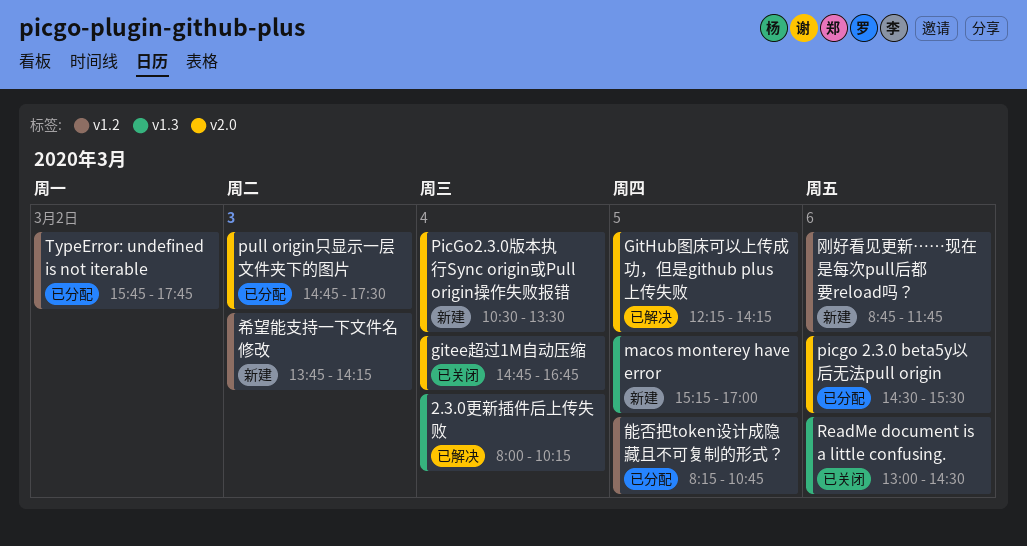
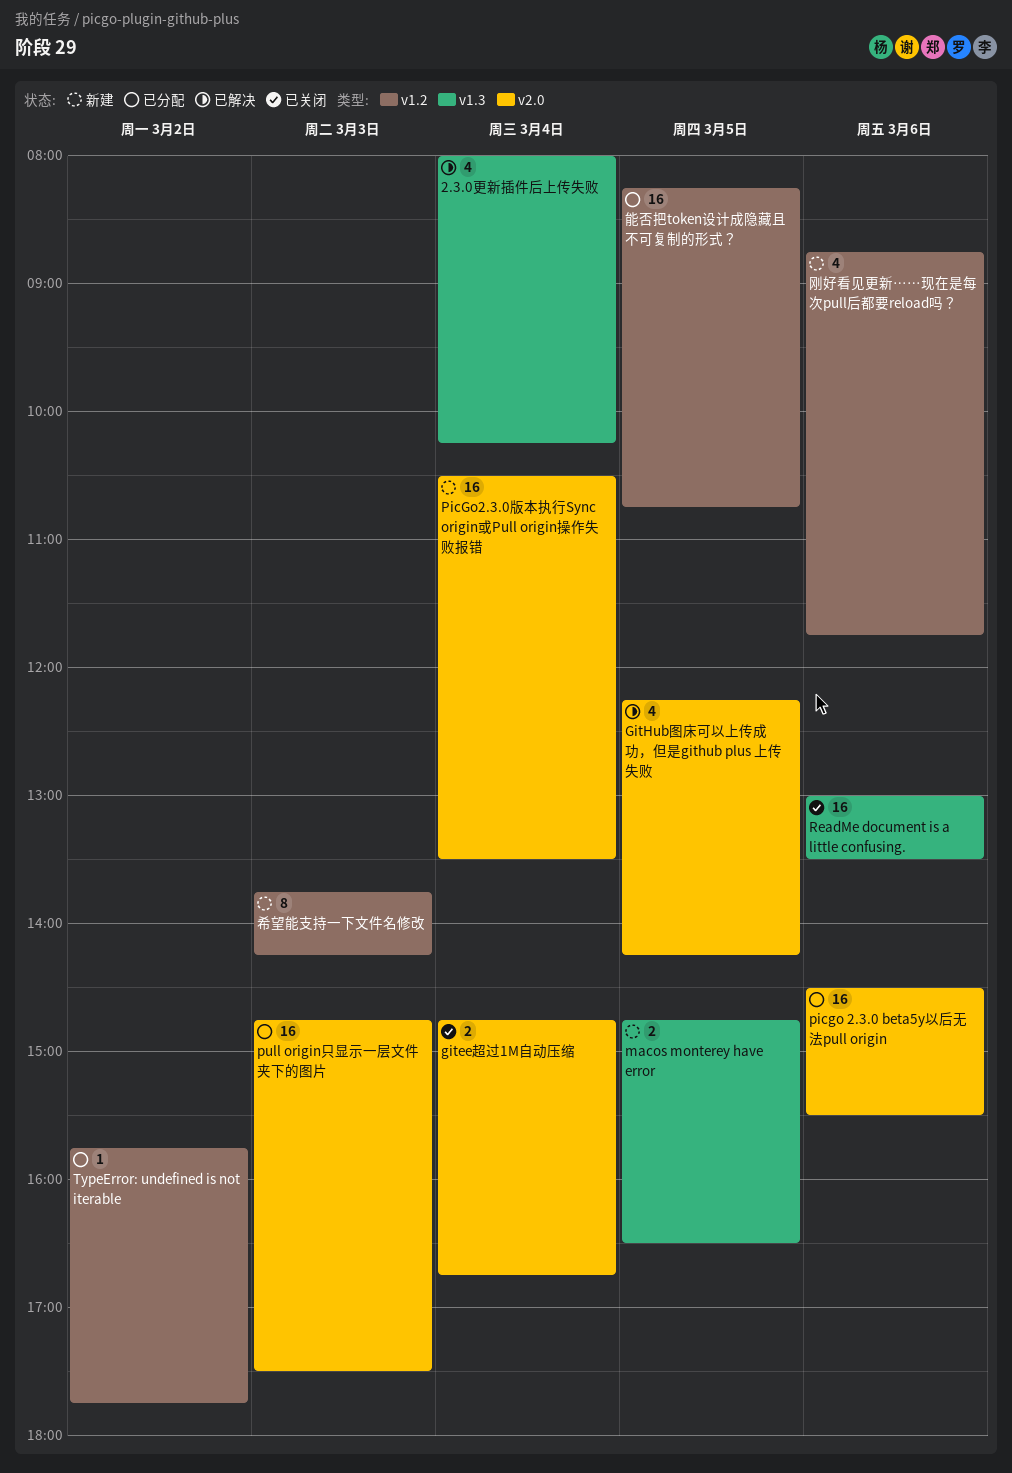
macos monterey have error, begins: 15:15 -> 14:45
macos monterey have error, ends: 17:00 -> 16:30
ReadMe document is a little confusing., ends: 14:30 -> 13:30

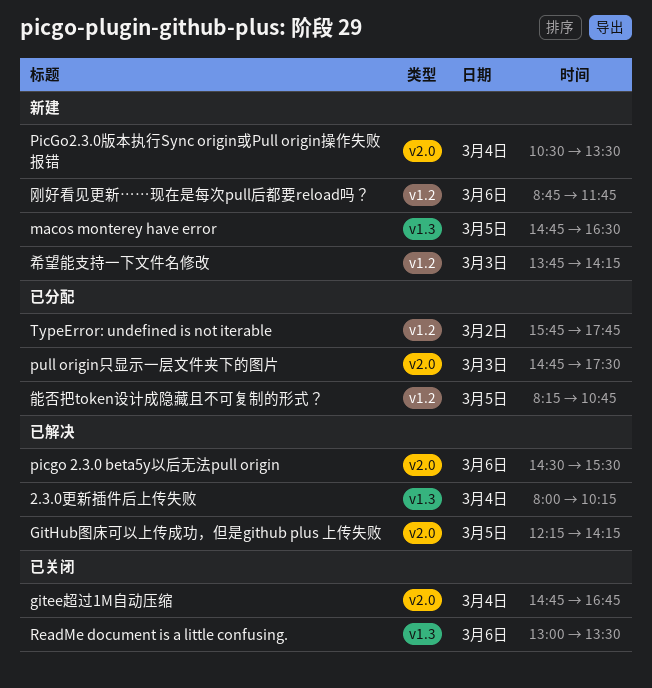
picgo 2.3.0 beta5y以后无法pull origin, status: 已分配 -> 已解决

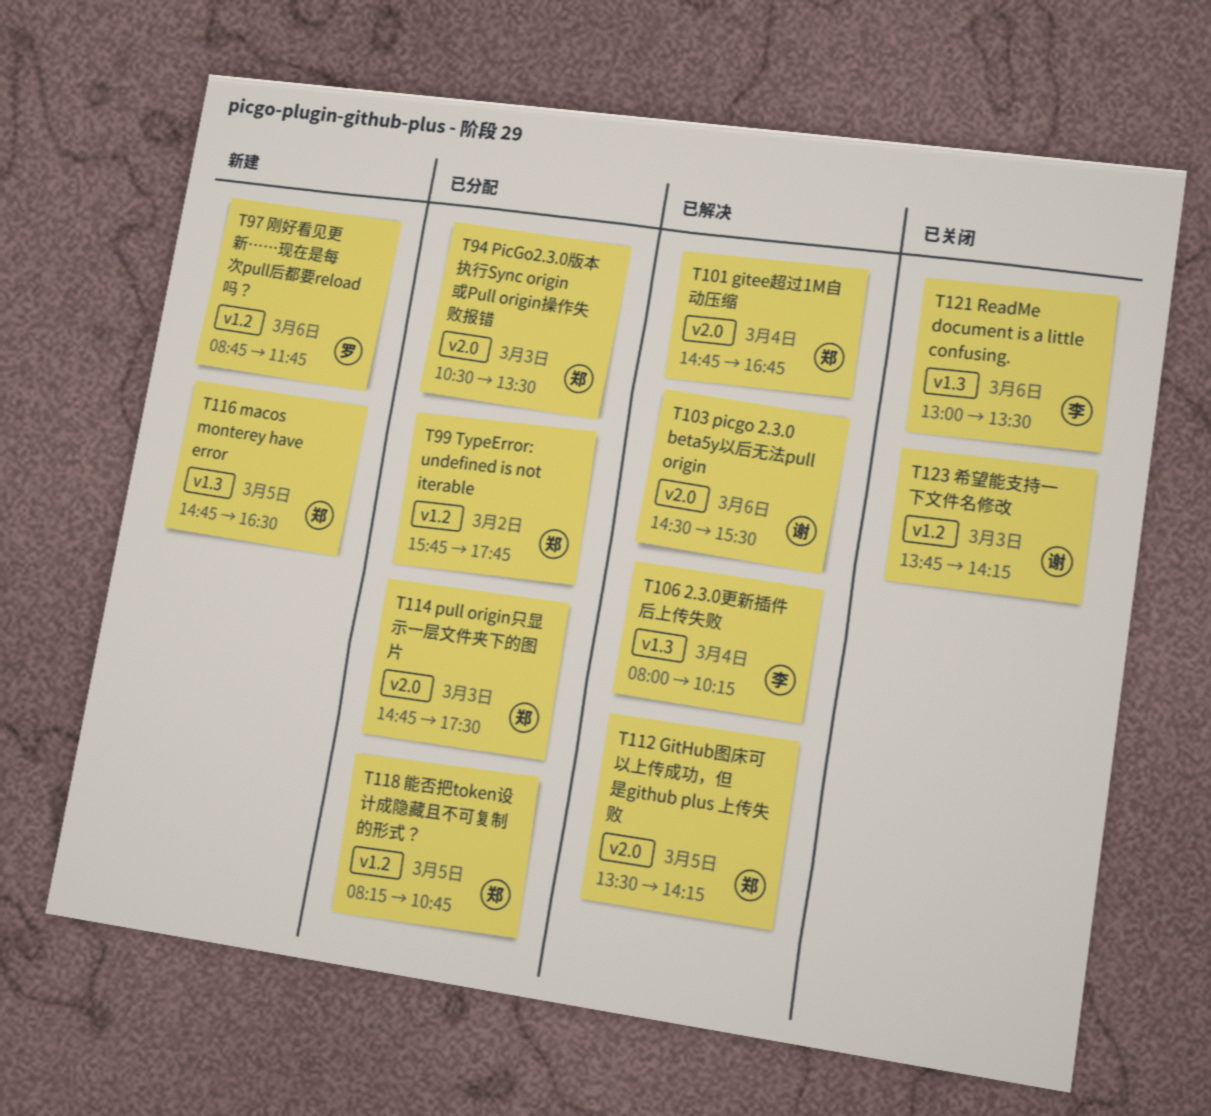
gitee超过1M自动压缩, status: 已关闭 -> 已解决
GitHub图床可以上传成功，但是github plus 上传失败, begins: 12:15 -> 13:30
PicGo2.3.0版本执行Sync origin或Pull origin操作失败报错, status: 新建 -> 已分配
PicGo2.3.0版本执行Sync origin或Pull origin操作失败报错, day: Mar 4 -> Mar 3
希望能支持一下文件名修改, status: 新建 -> 已关闭

